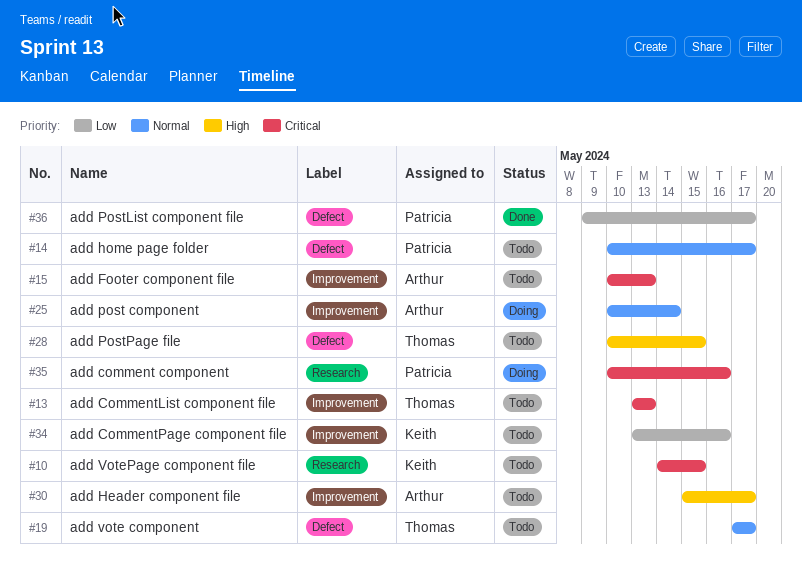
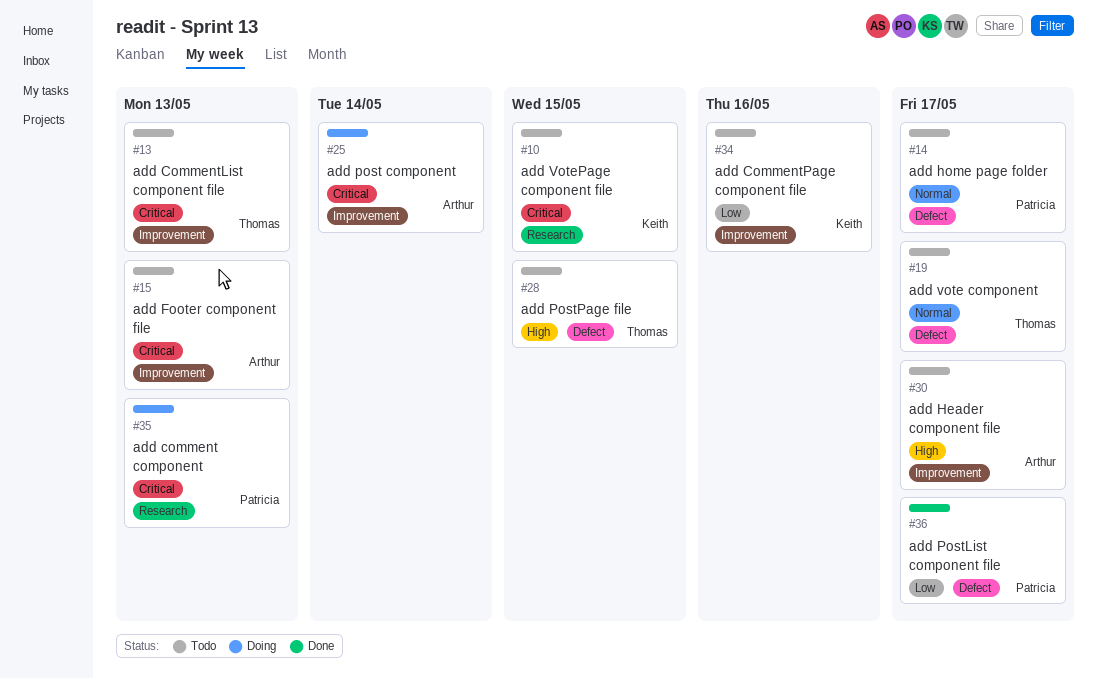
#25, priority: Normal -> Critical
#35, due: May 16 -> May 13

